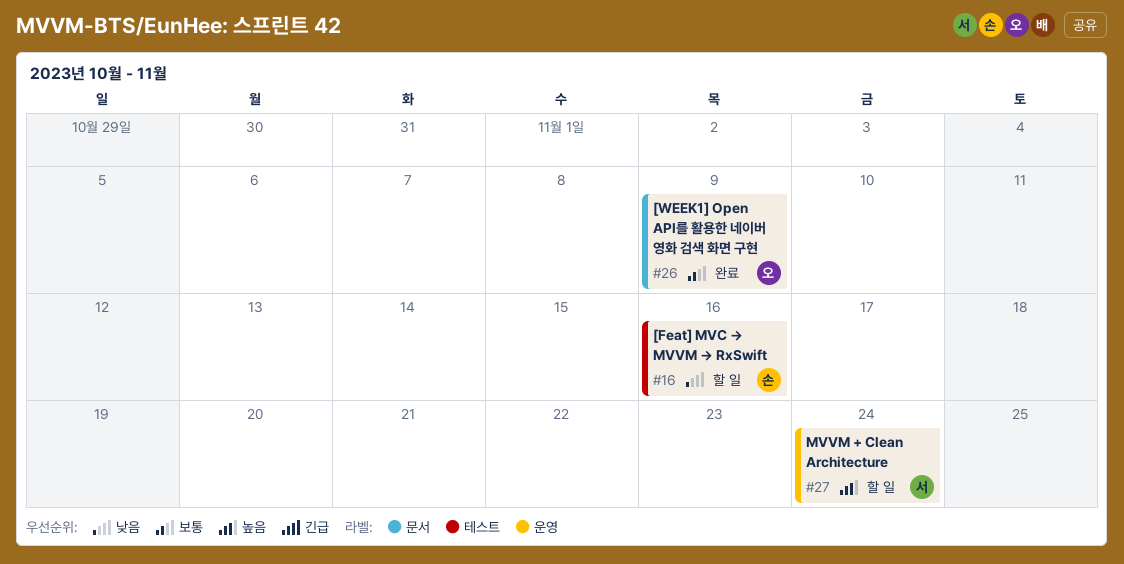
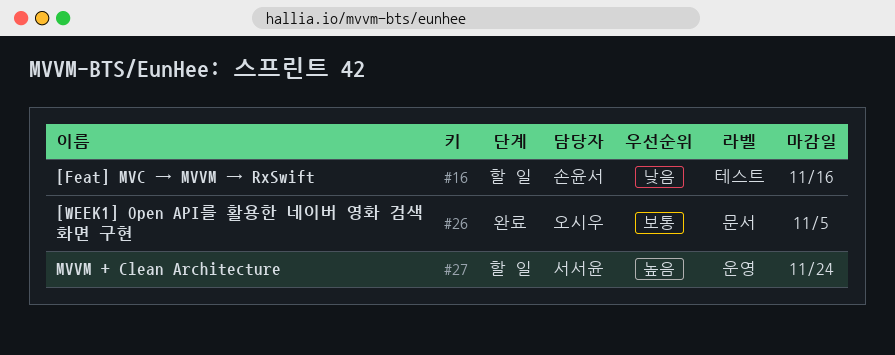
#26, due: Nov 9 -> Nov 5

